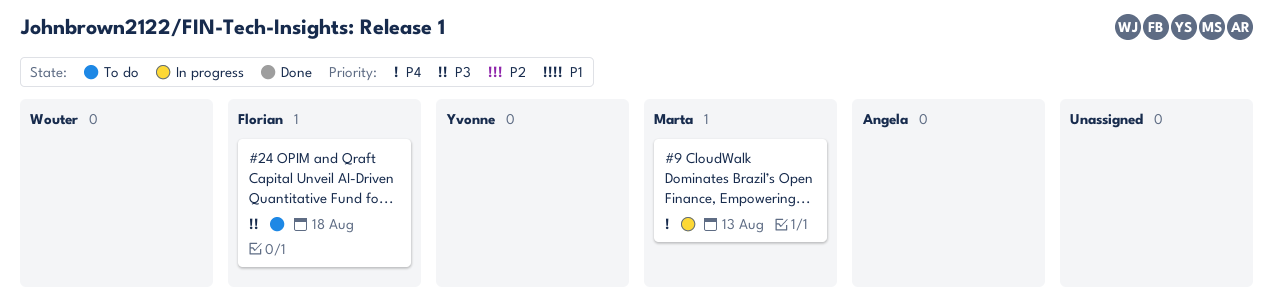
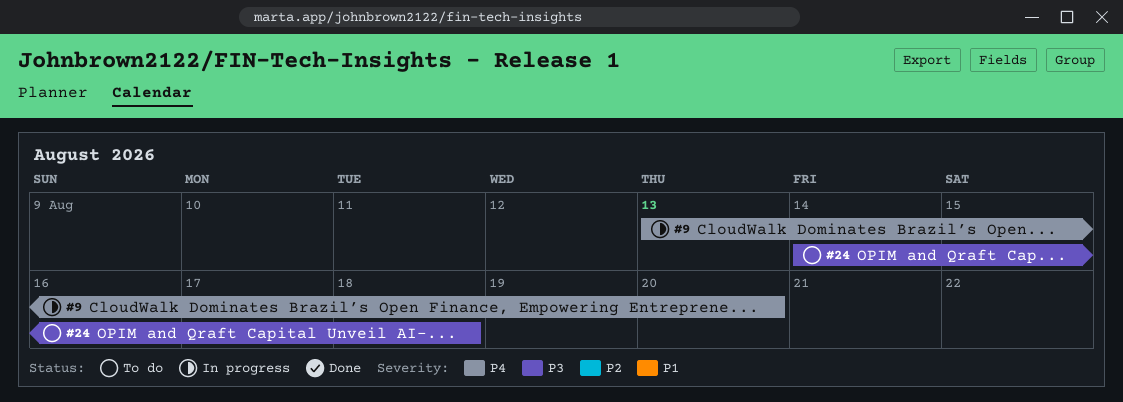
#9, due: Aug 13 -> Aug 20

